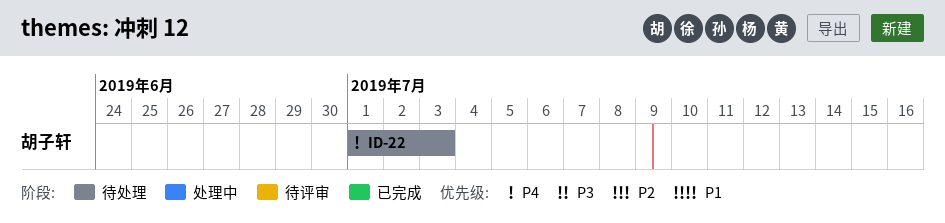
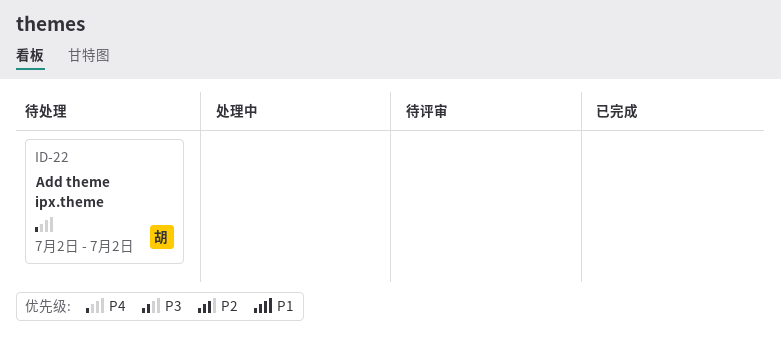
ID-22, start: Jul 1 -> Jul 2
ID-22, due: Jul 3 -> Jul 2

